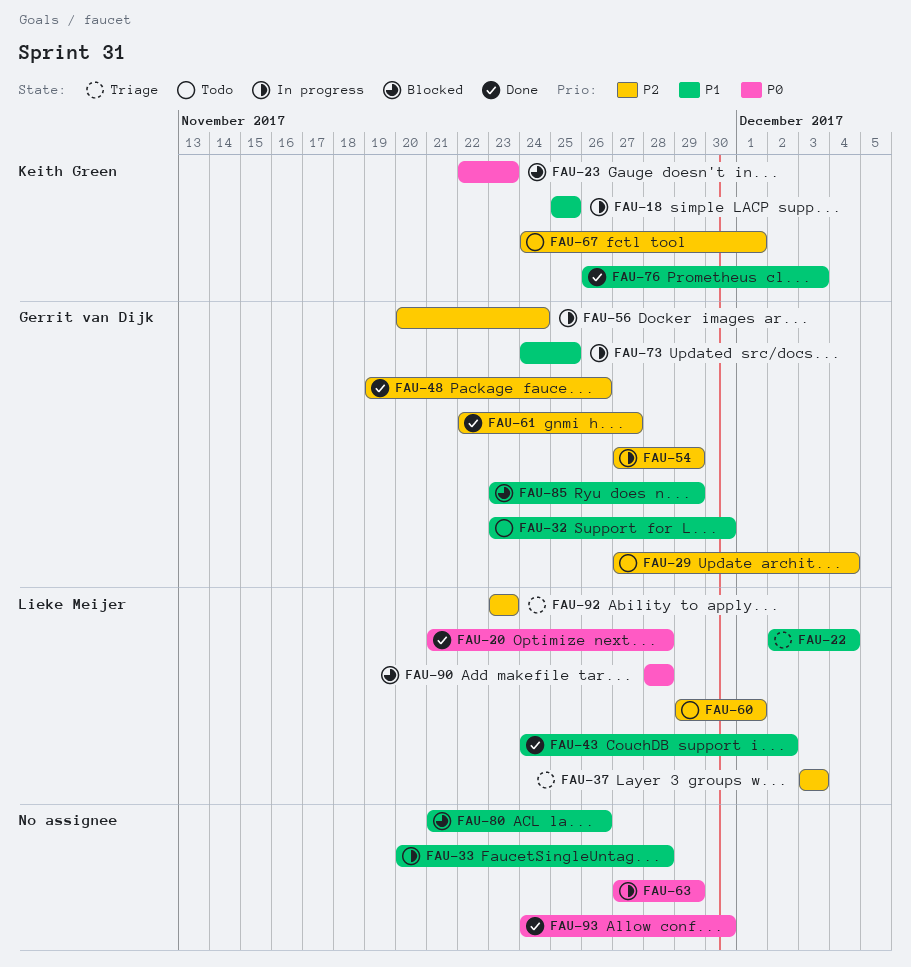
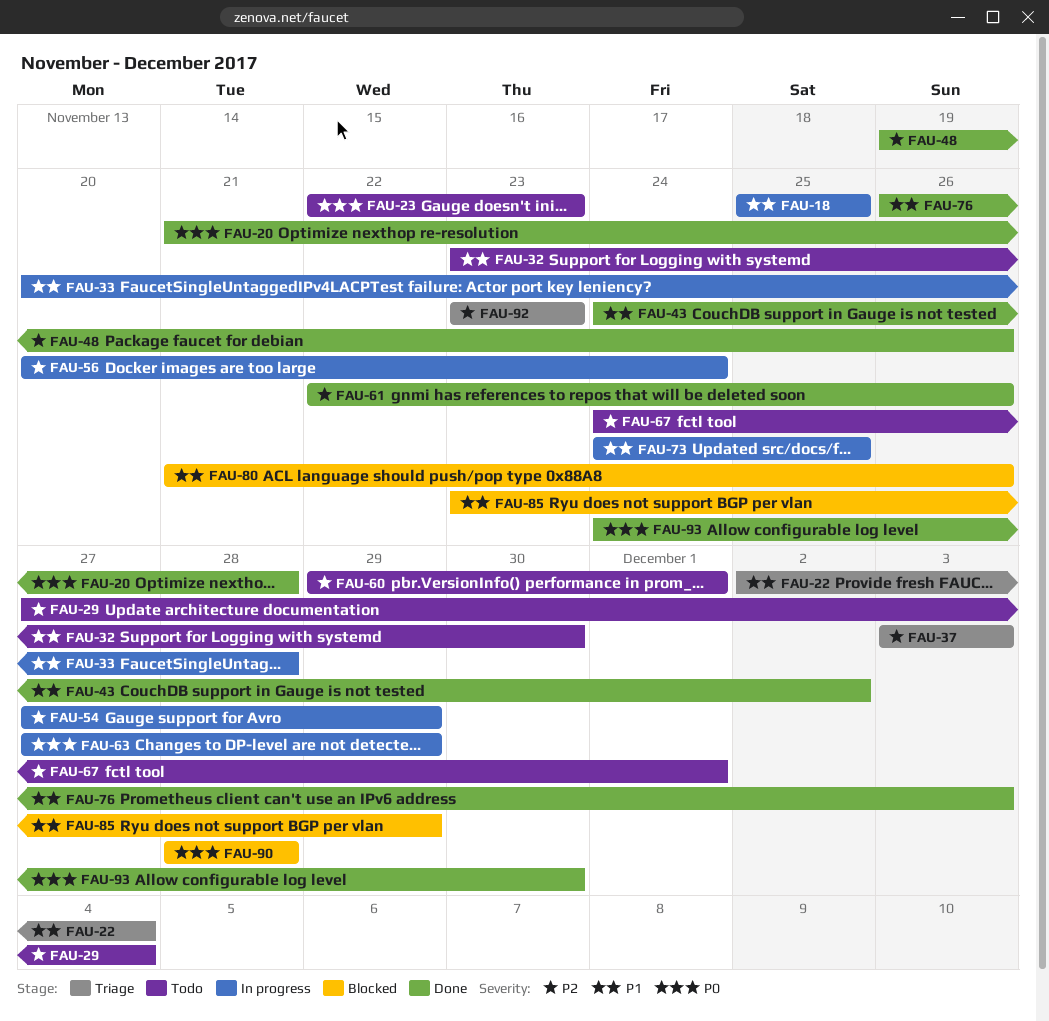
FAU-23, status: Blocked -> Todo
FAU-61, due: Nov 27 -> Nov 26

